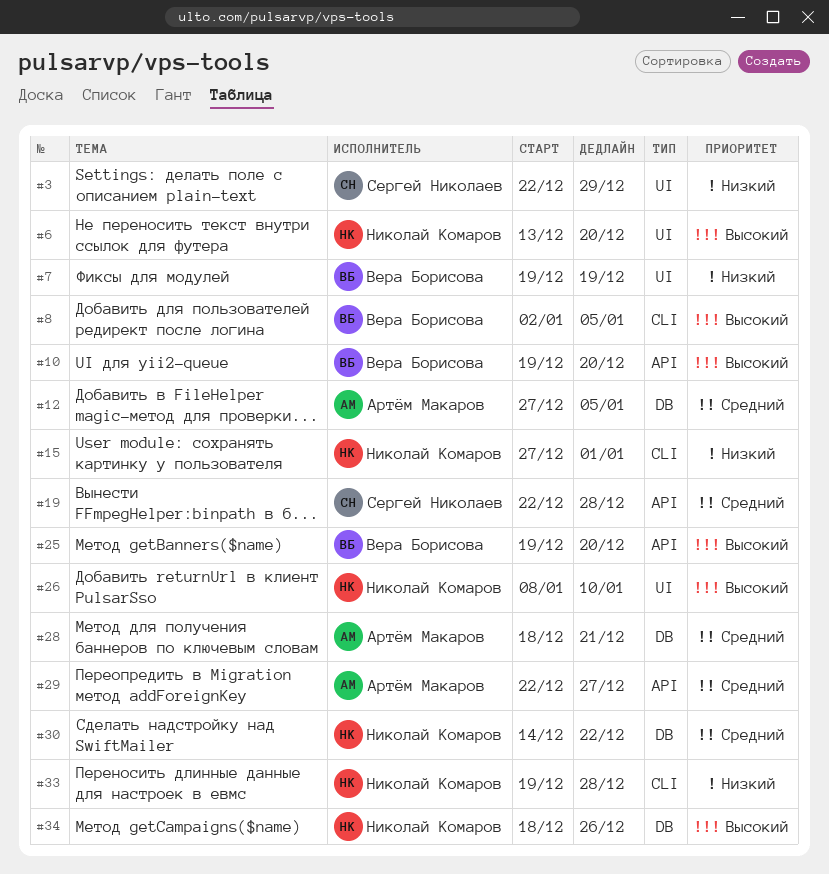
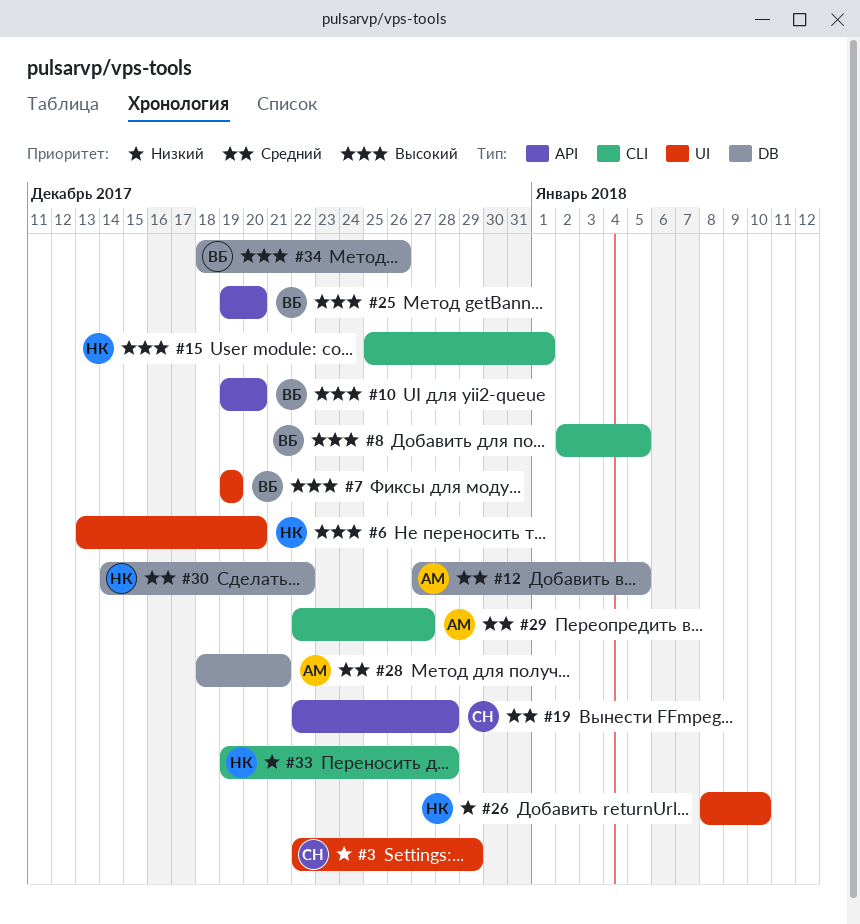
#7, priority: Низкий -> Высокий
#15, priority: Низкий -> Высокий
#15, start: Dec 27 -> Dec 25
#26, priority: Высокий -> Низкий
#29, label: API -> CLI
#34, owner: Николай Комаров -> Вера Борисова

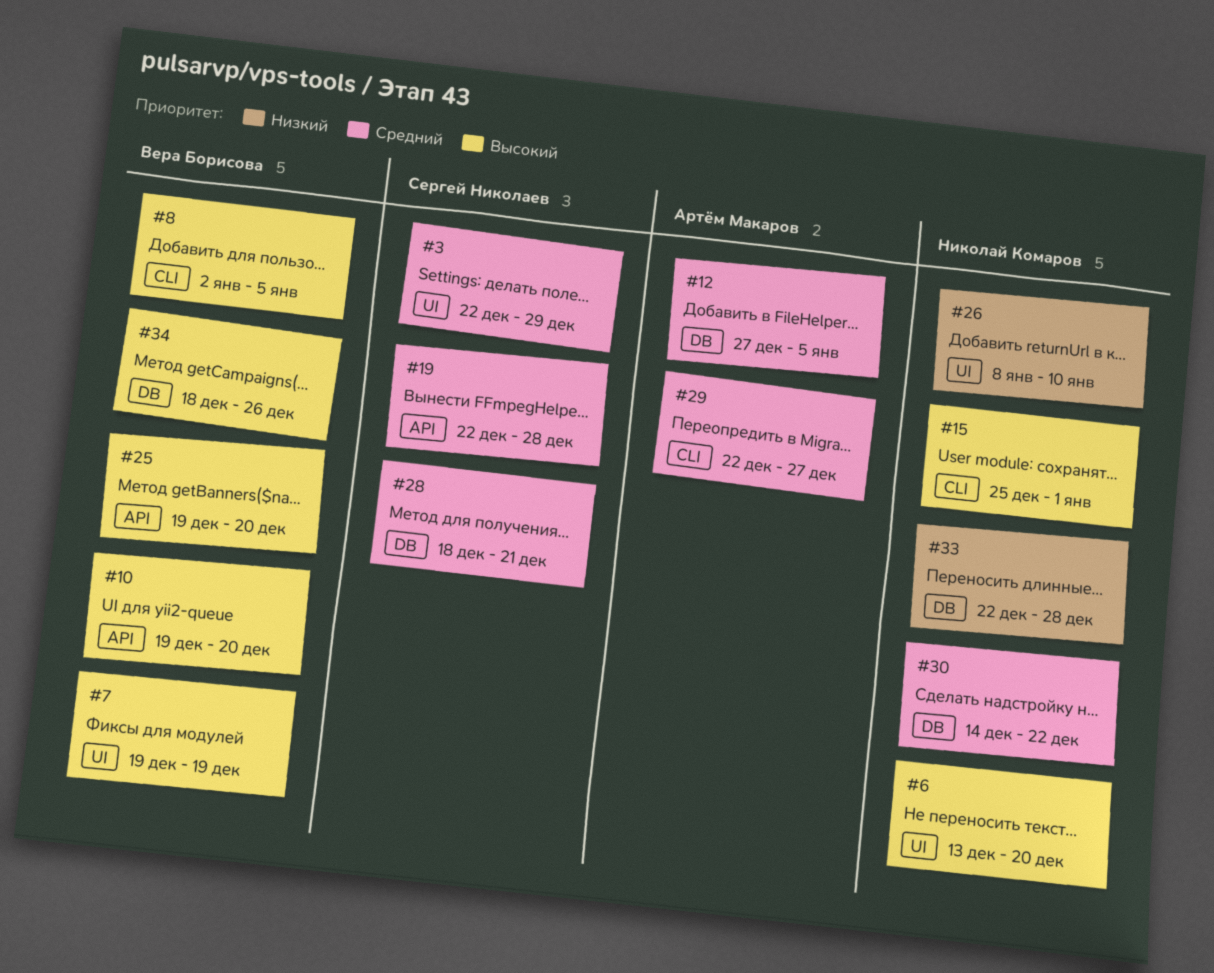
#3, priority: Низкий -> Средний
#28, owner: Артём Макаров -> Сергей Николаев
#33, label: CLI -> DB
#33, start: Dec 19 -> Dec 22

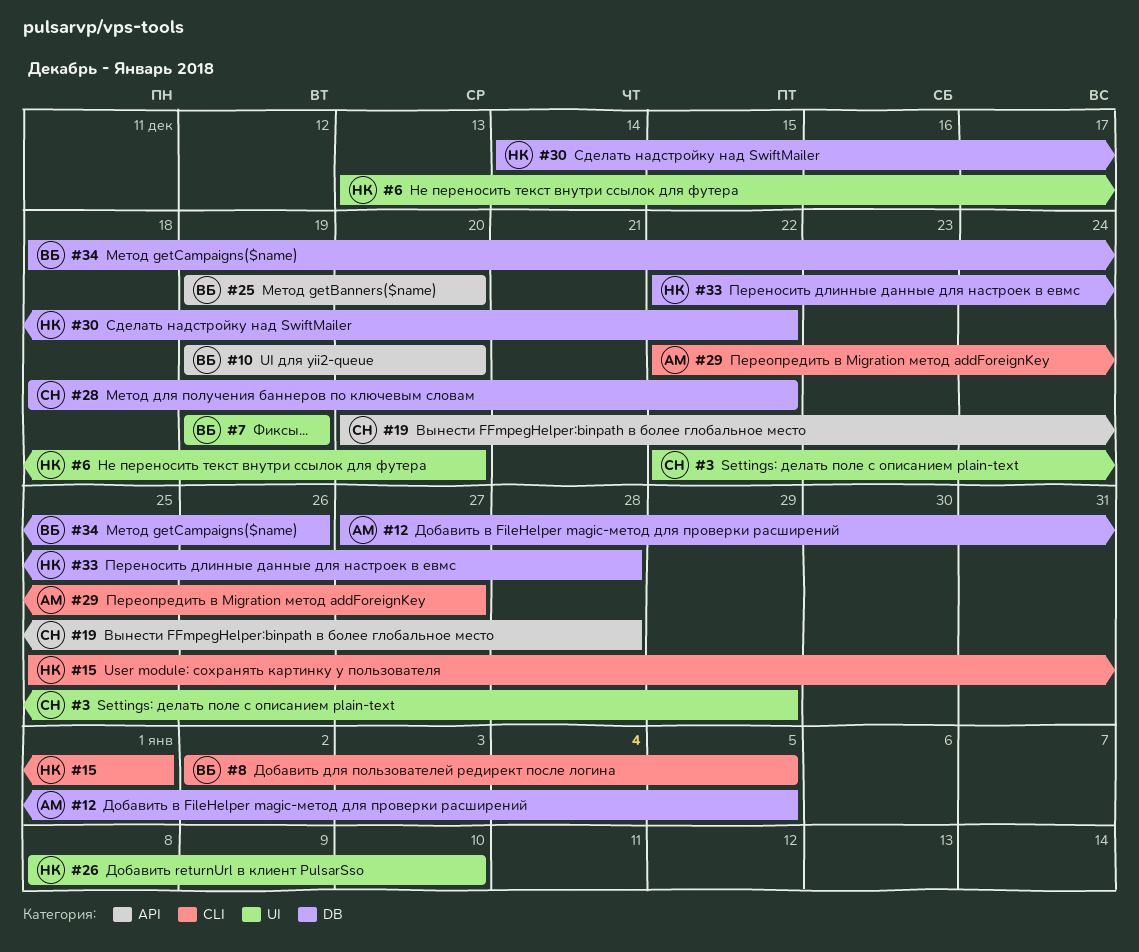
#19, start: Dec 22 -> Dec 20
#28, due: Dec 21 -> Dec 22

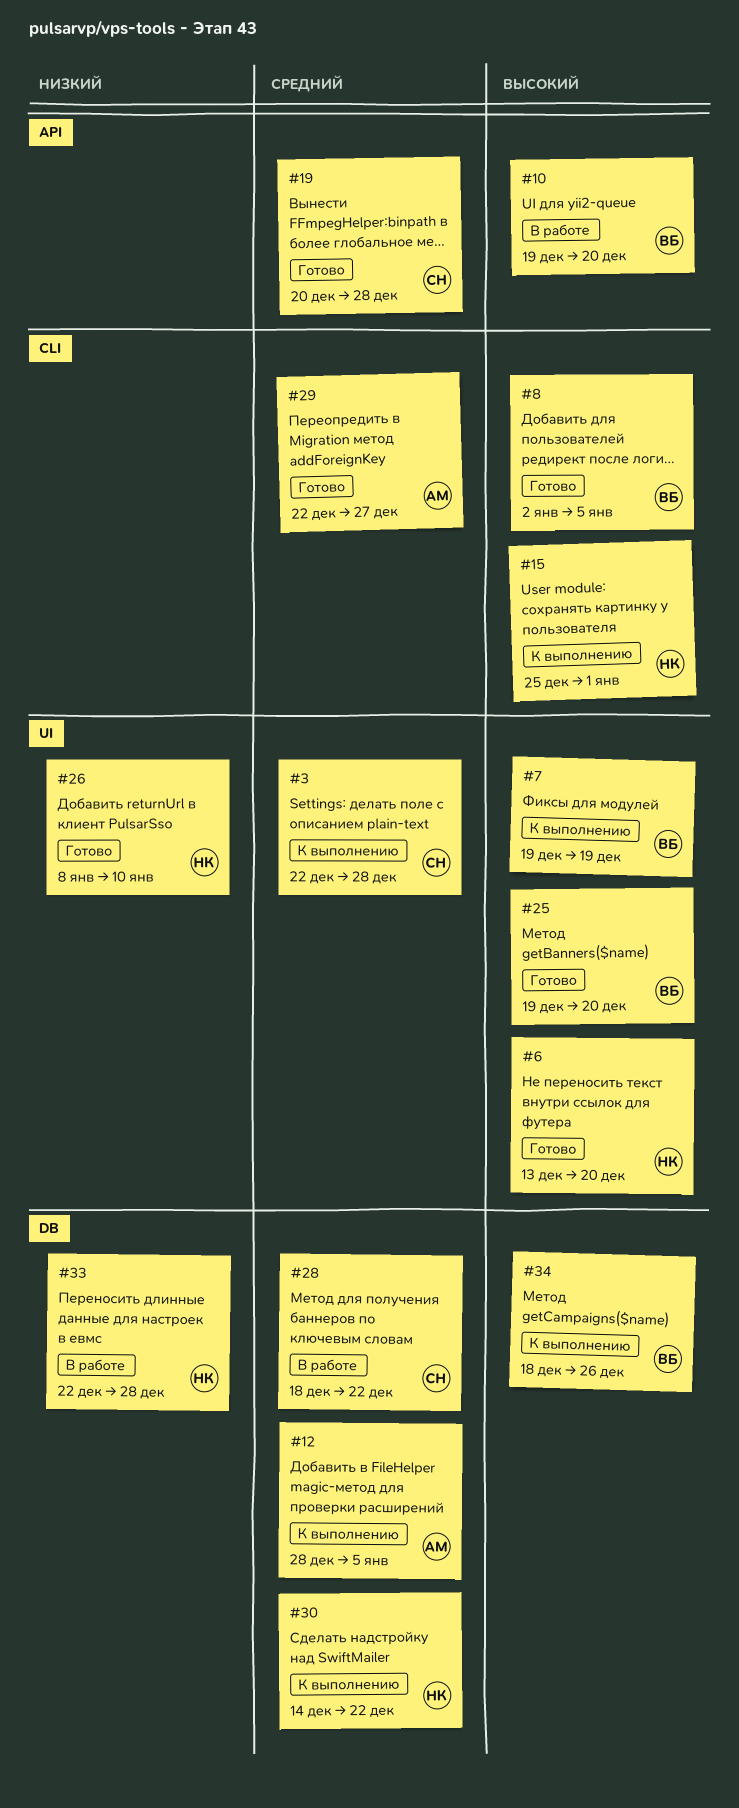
#3, due: Dec 29 -> Dec 28
#12, start: Dec 27 -> Dec 28
#25, label: API -> UI

